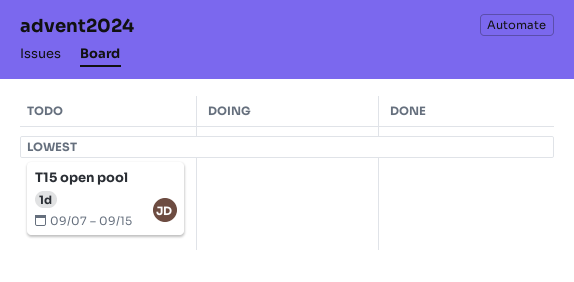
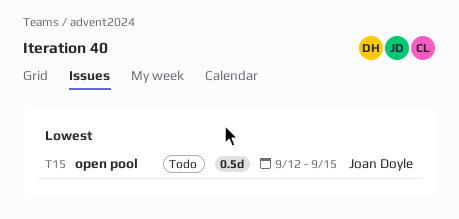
T15, estimate: 1d -> 0.5d
T15, start: Sep 7 -> Sep 12

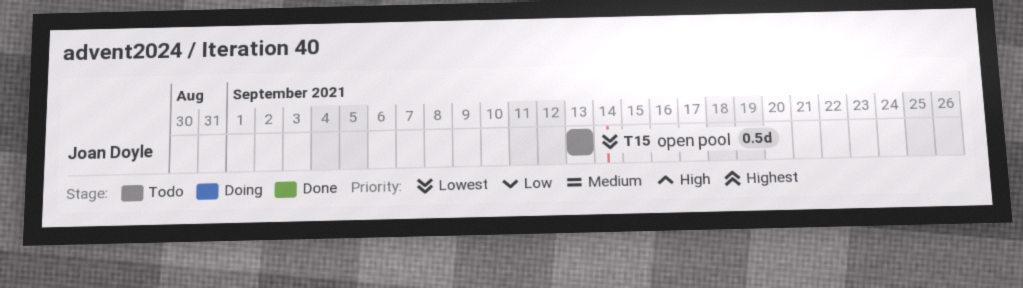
T15, start: Sep 12 -> Sep 13
T15, due: Sep 15 -> Sep 13

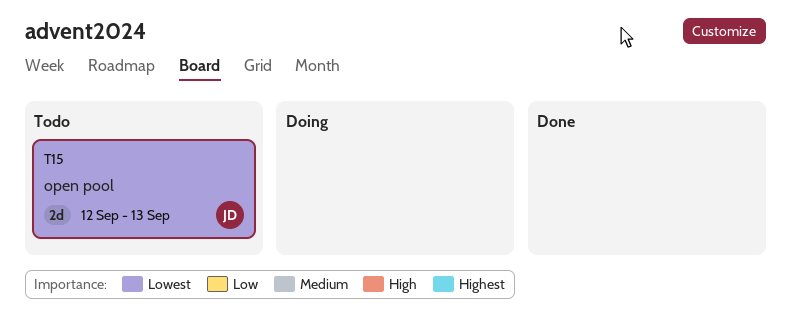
T15, estimate: 0.5d -> 2d
T15, start: Sep 13 -> Sep 12

